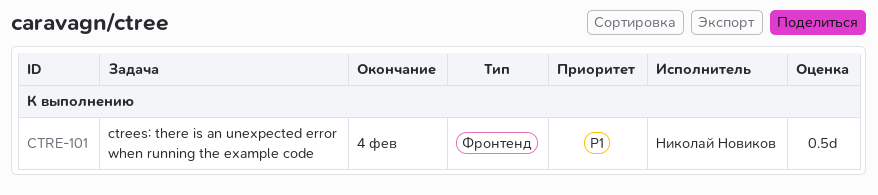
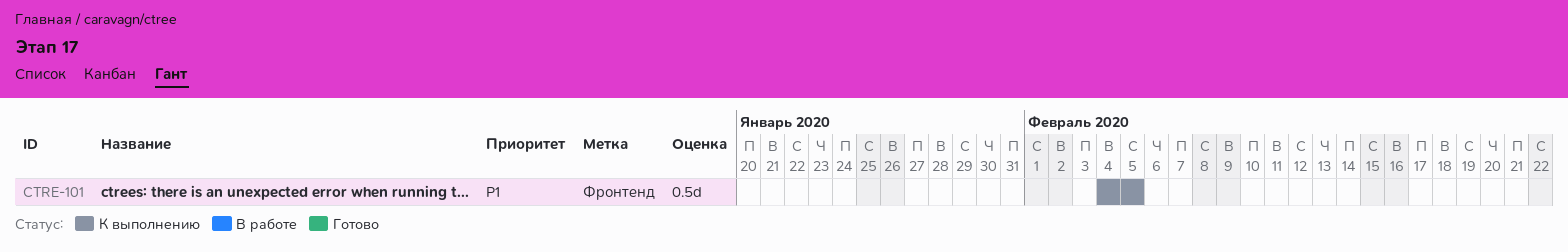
CTRE-101, due: Feb 4 -> Feb 5

